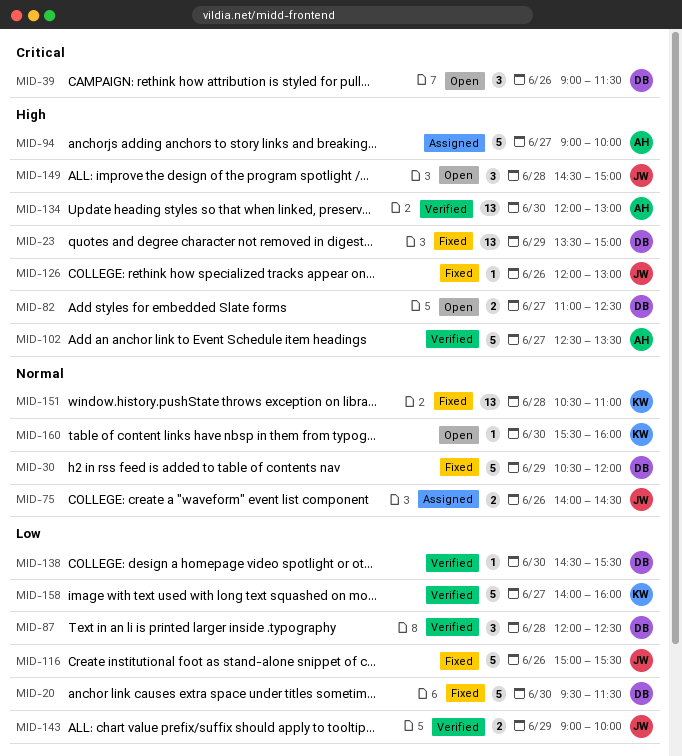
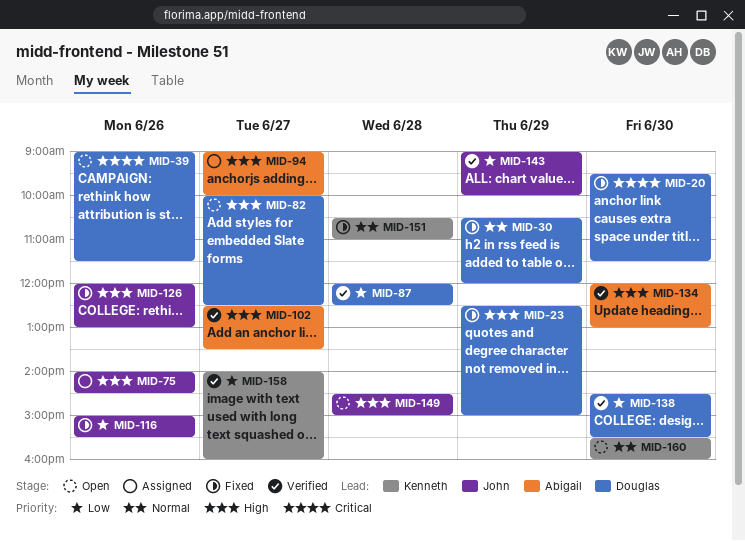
MID-20, priority: Low -> Critical
MID-23, begins: 13:30 -> 12:30
MID-75, priority: Normal -> High
MID-82, begins: 11:00 -> 10:00

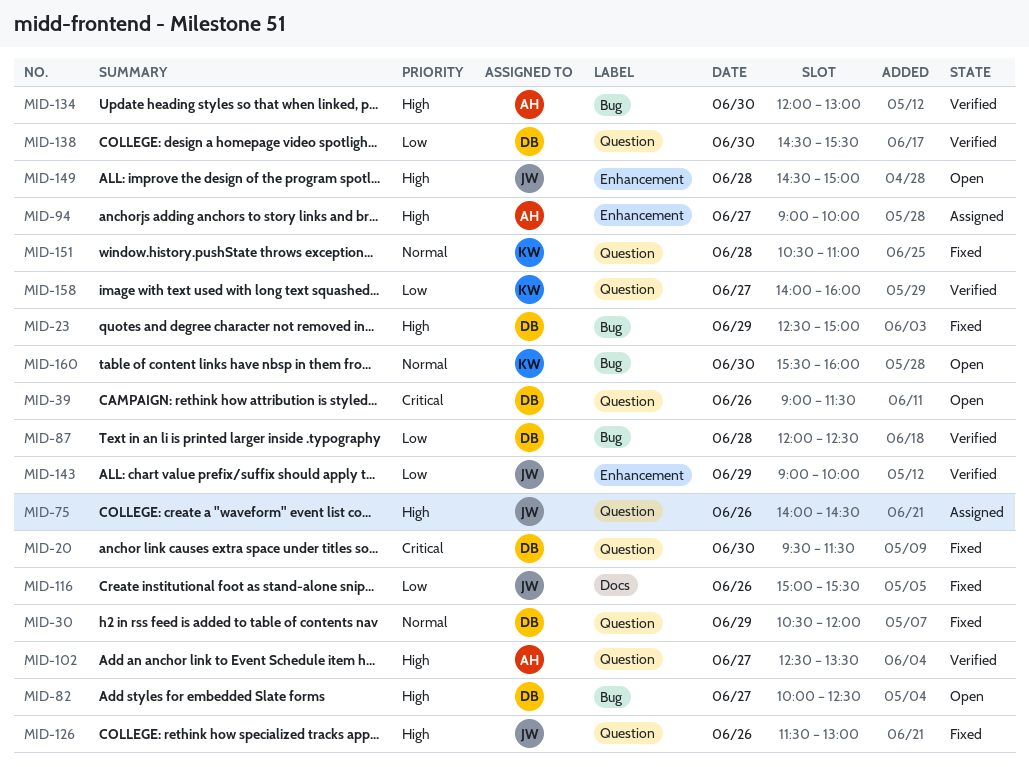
MID-126, begins: 12:00 -> 11:30

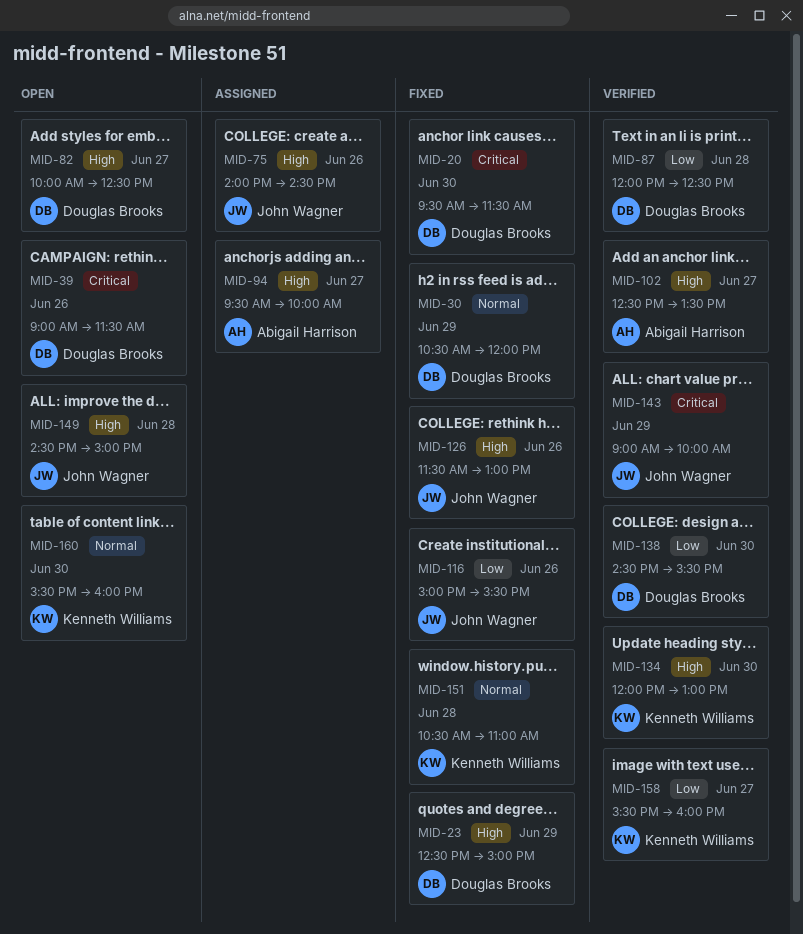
MID-94, begins: 09:00 -> 09:30
MID-134, owner: Abigail Harrison -> Kenneth Williams
MID-143, priority: Low -> Critical
MID-158, begins: 14:00 -> 15:30

